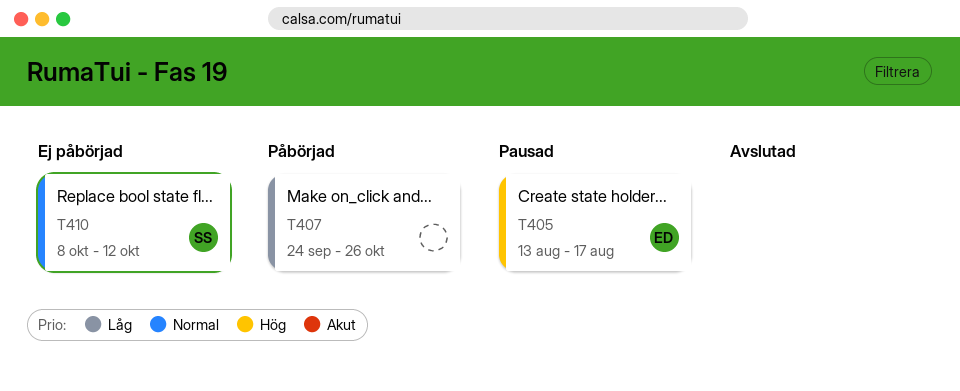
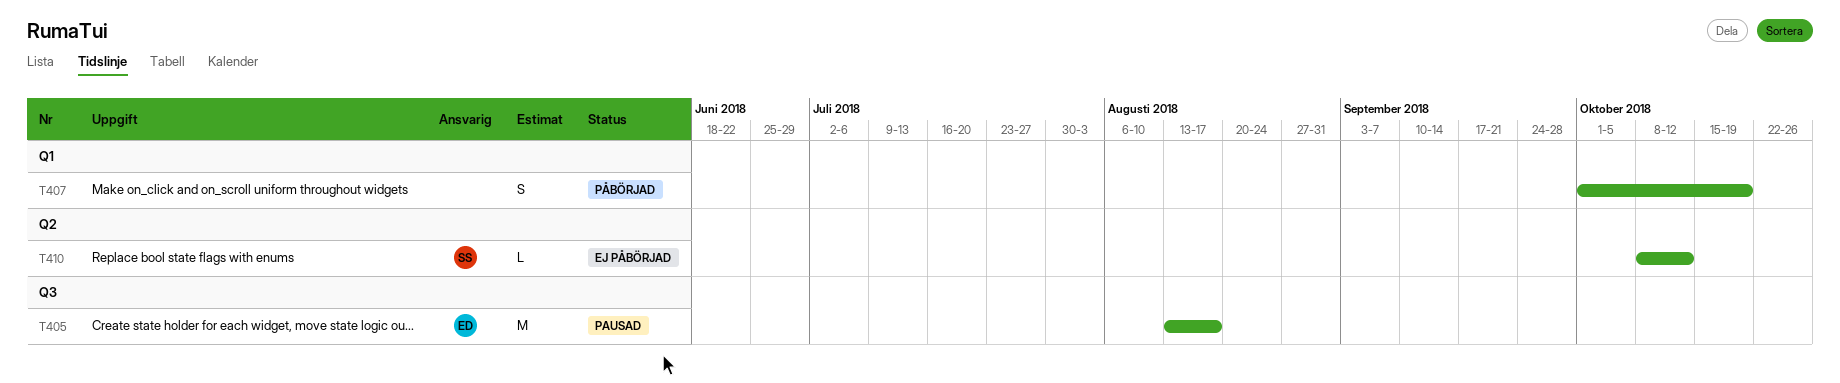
T407, start: Sep 24 -> Oct 1
T407, due: Oct 26 -> Oct 19

